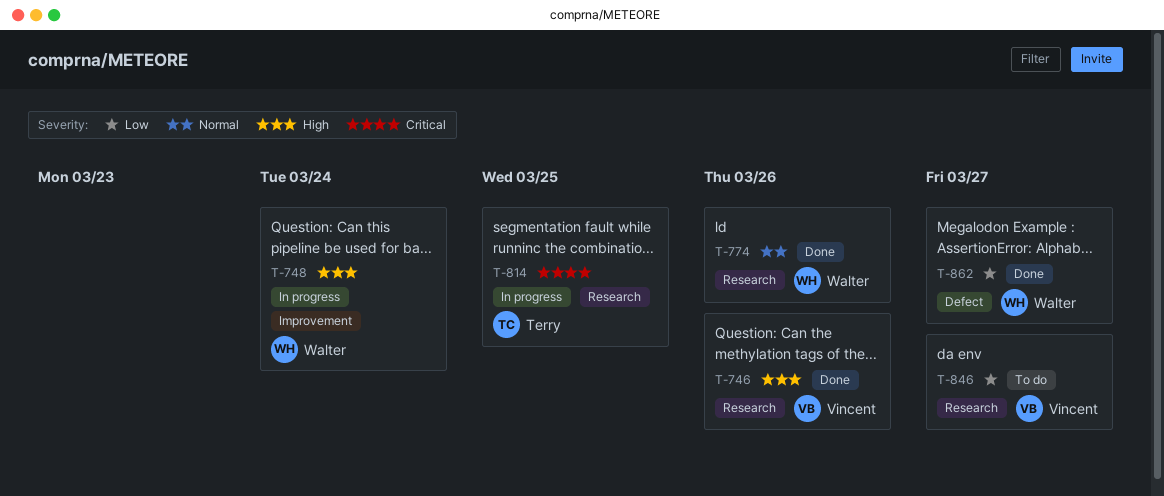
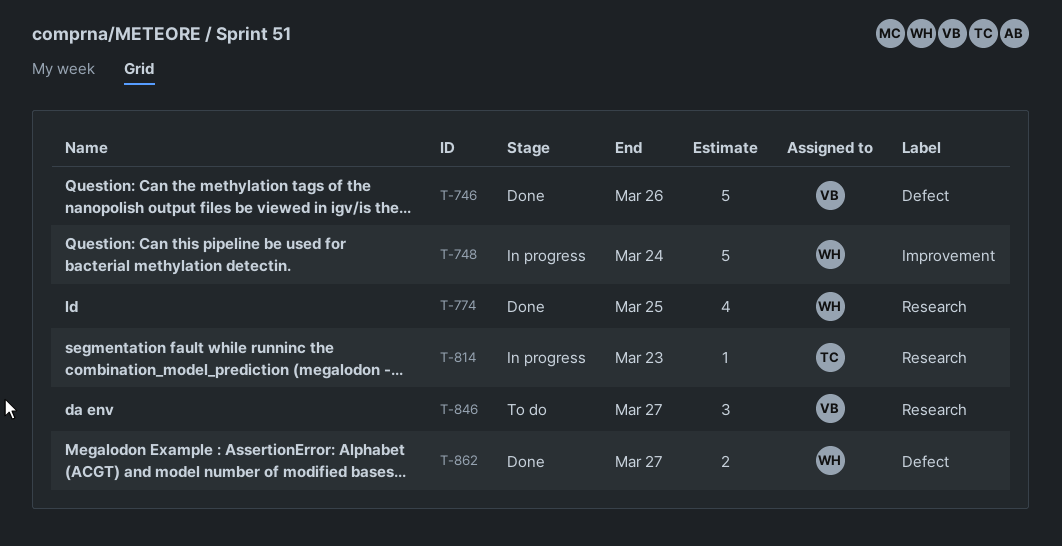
T-746, label: Research -> Defect
T-774, due: Mar 26 -> Mar 25
T-814, due: Mar 25 -> Mar 23

